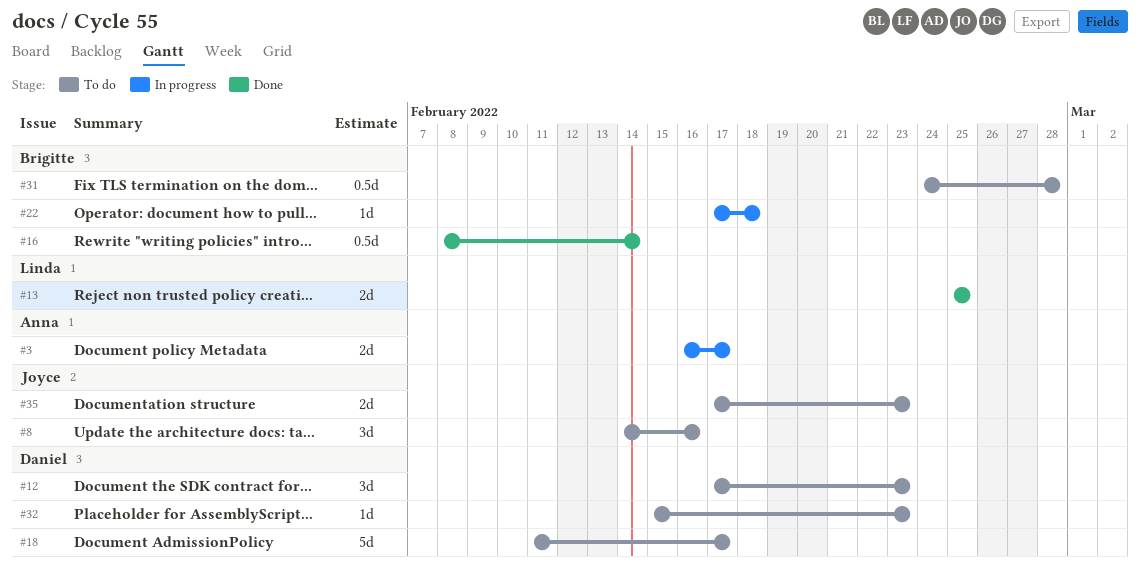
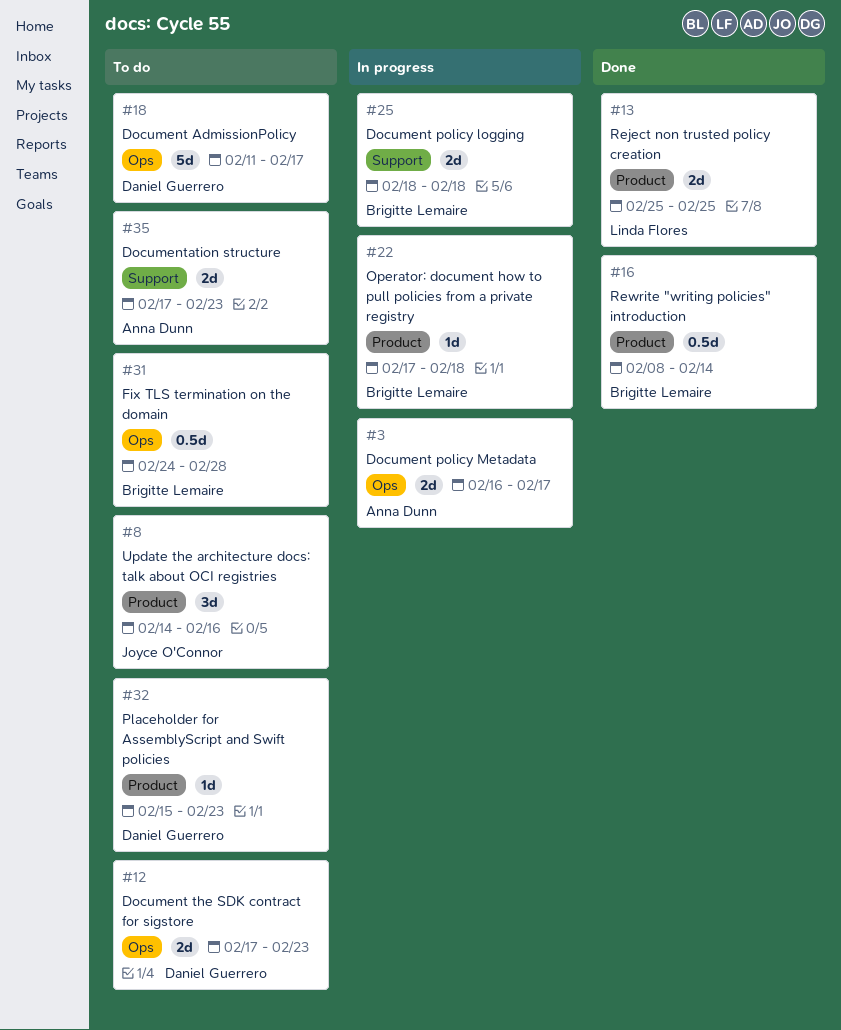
#12, estimate: 3d -> 2d
#25: none -> present
#35, owner: Joyce O'Connor -> Anna Dunn

